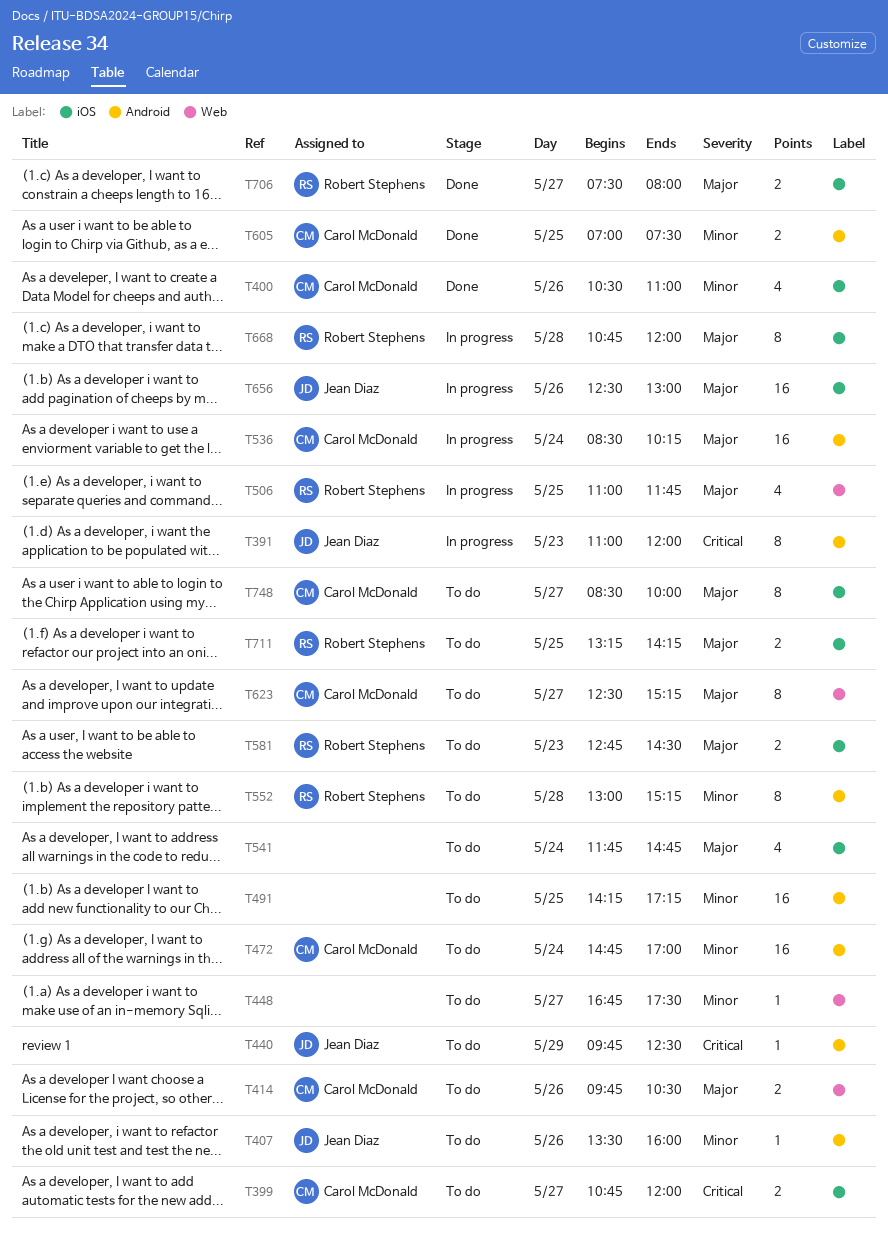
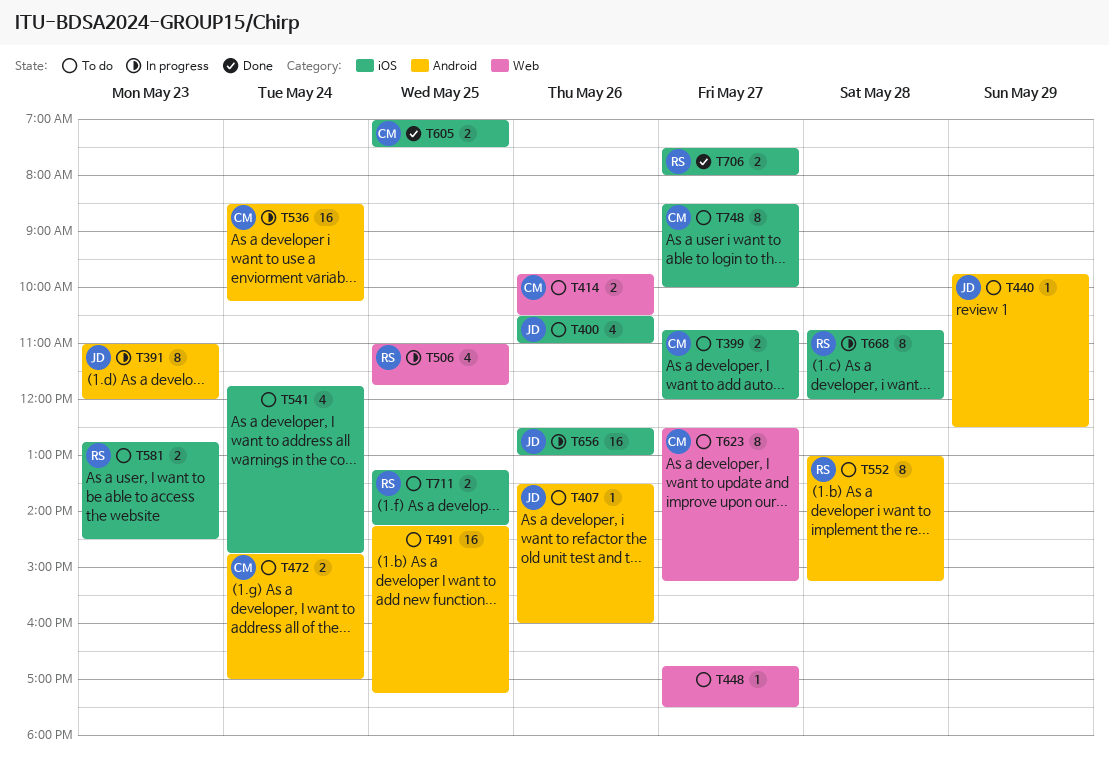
T400, status: Done -> To do
T400, owner: Carol McDonald -> Jean Diaz
T472, estimate: 16 -> 2
T605, label: Android -> iOS

